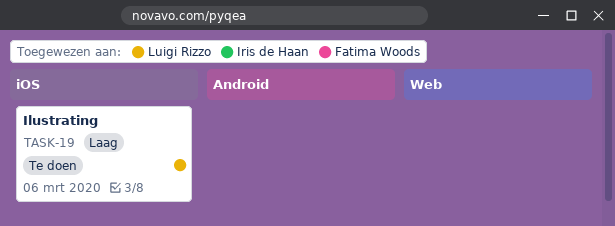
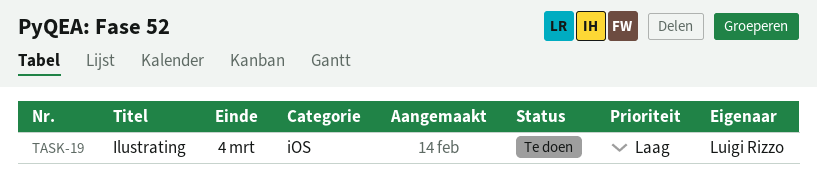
TASK-19, due: Mar 6 -> Mar 4

